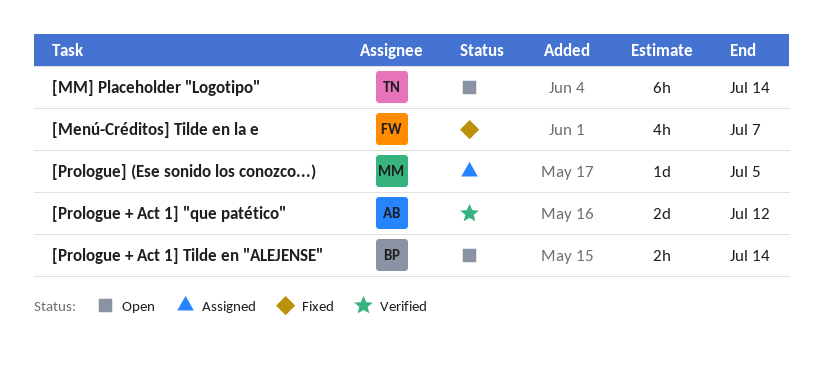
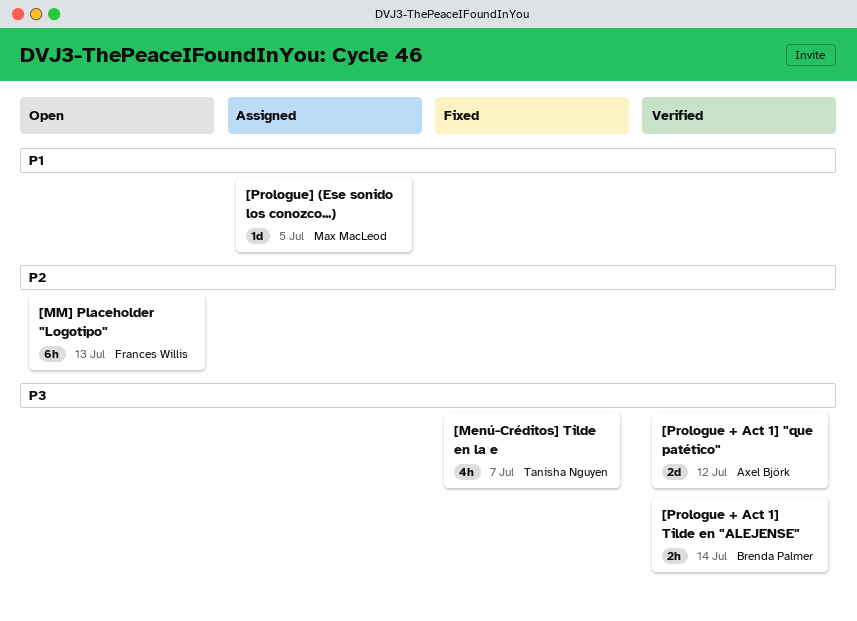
[Menú-Créditos] Tilde en la e, owner: Frances Willis -> Tanisha Nguyen
[MM] Placeholder "Logotipo", owner: Tanisha Nguyen -> Frances Willis
[MM] Placeholder "Logotipo", due: Jul 14 -> Jul 13
[Prologue + Act 1] Tilde en "ALEJENSE", status: Open -> Verified

